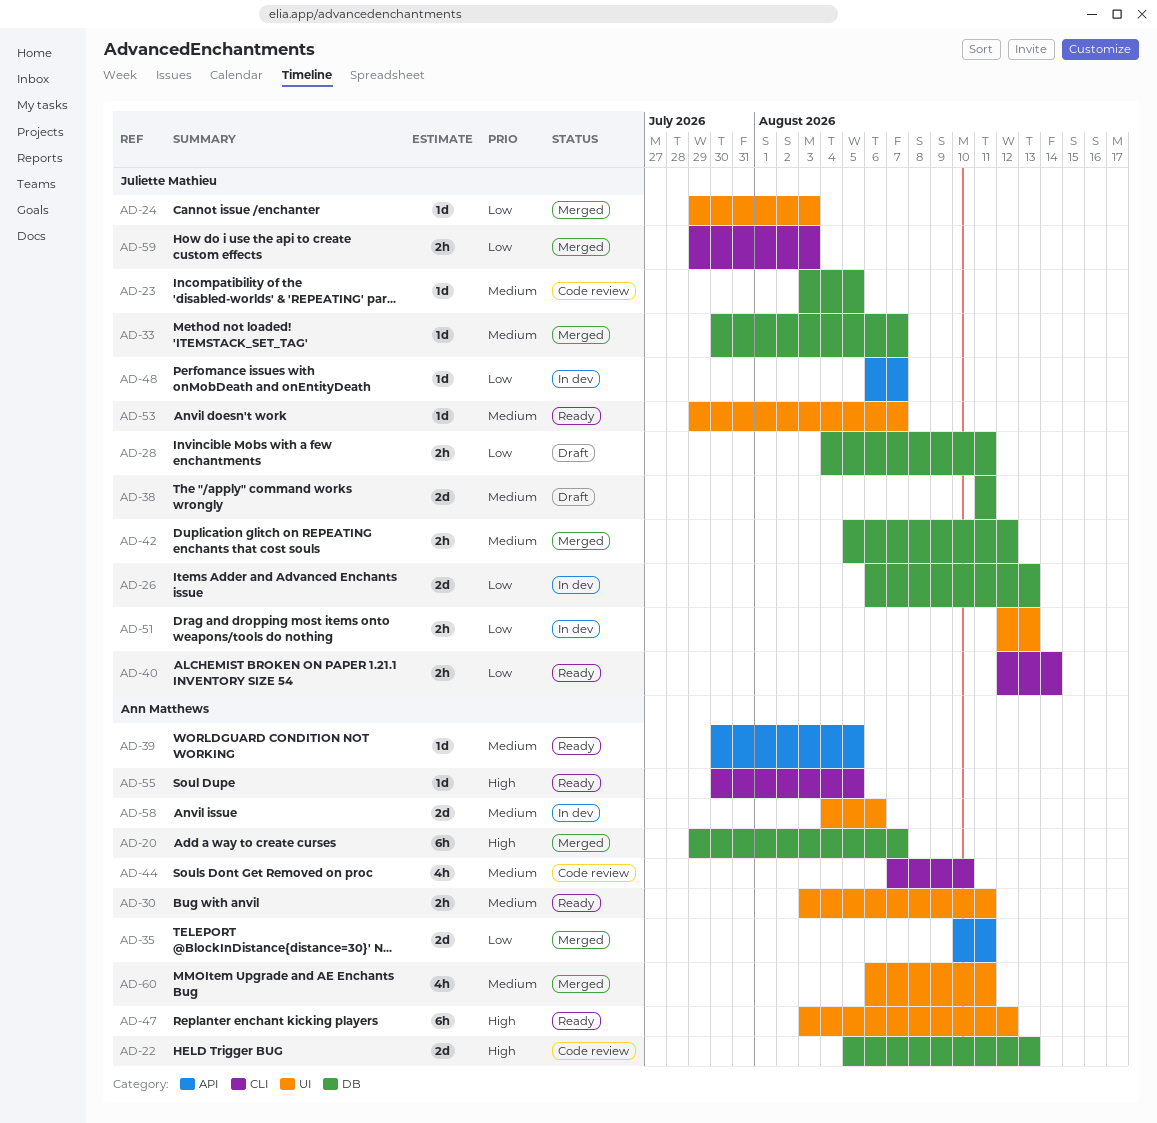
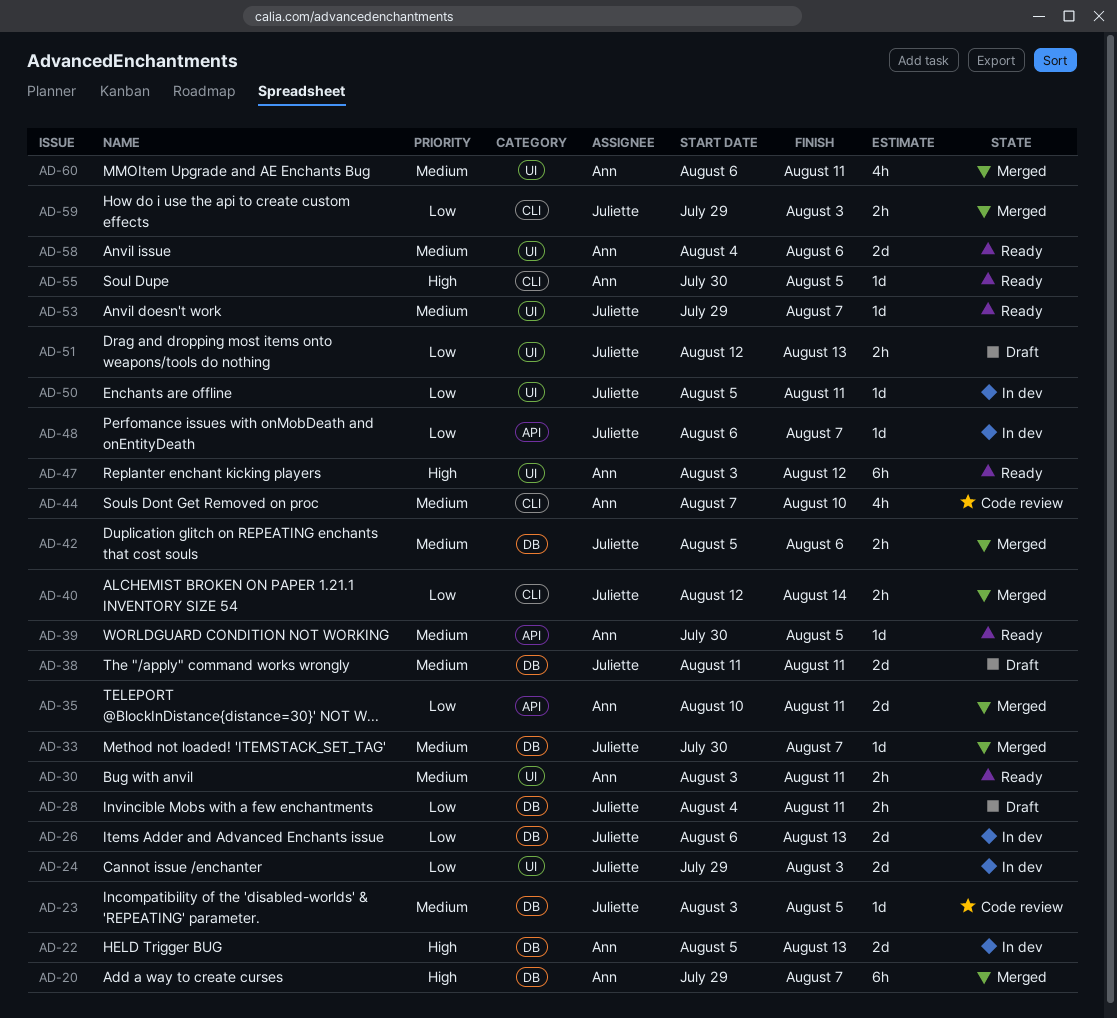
AD-22, status: Code review -> In dev
AD-24, status: Merged -> In dev
AD-24, estimate: 1d -> 2d
AD-40, status: Ready -> Merged
AD-42, due: Aug 12 -> Aug 6
AD-50: none -> present
AD-51, status: In dev -> Draft
AD-58, status: In dev -> Ready

